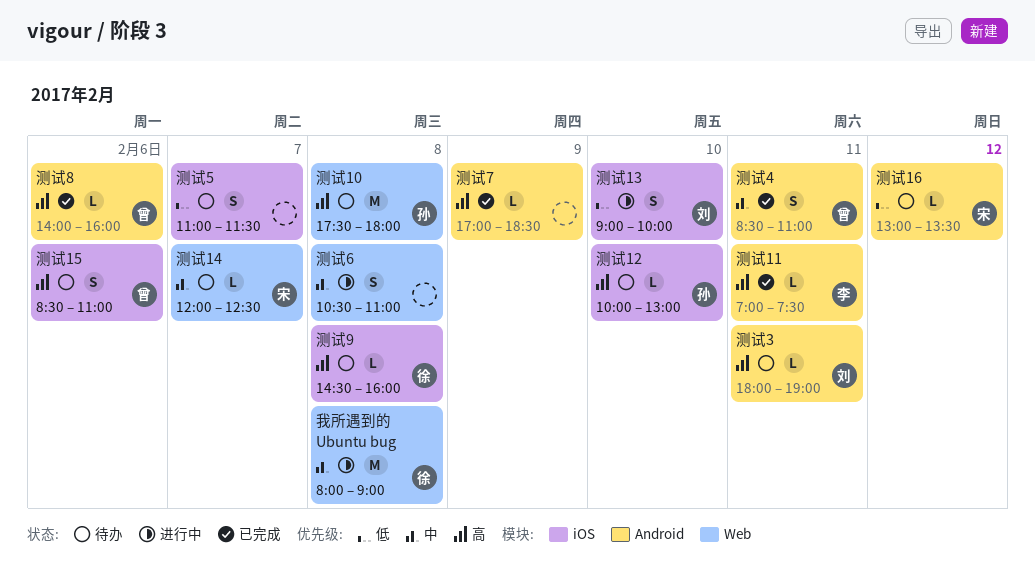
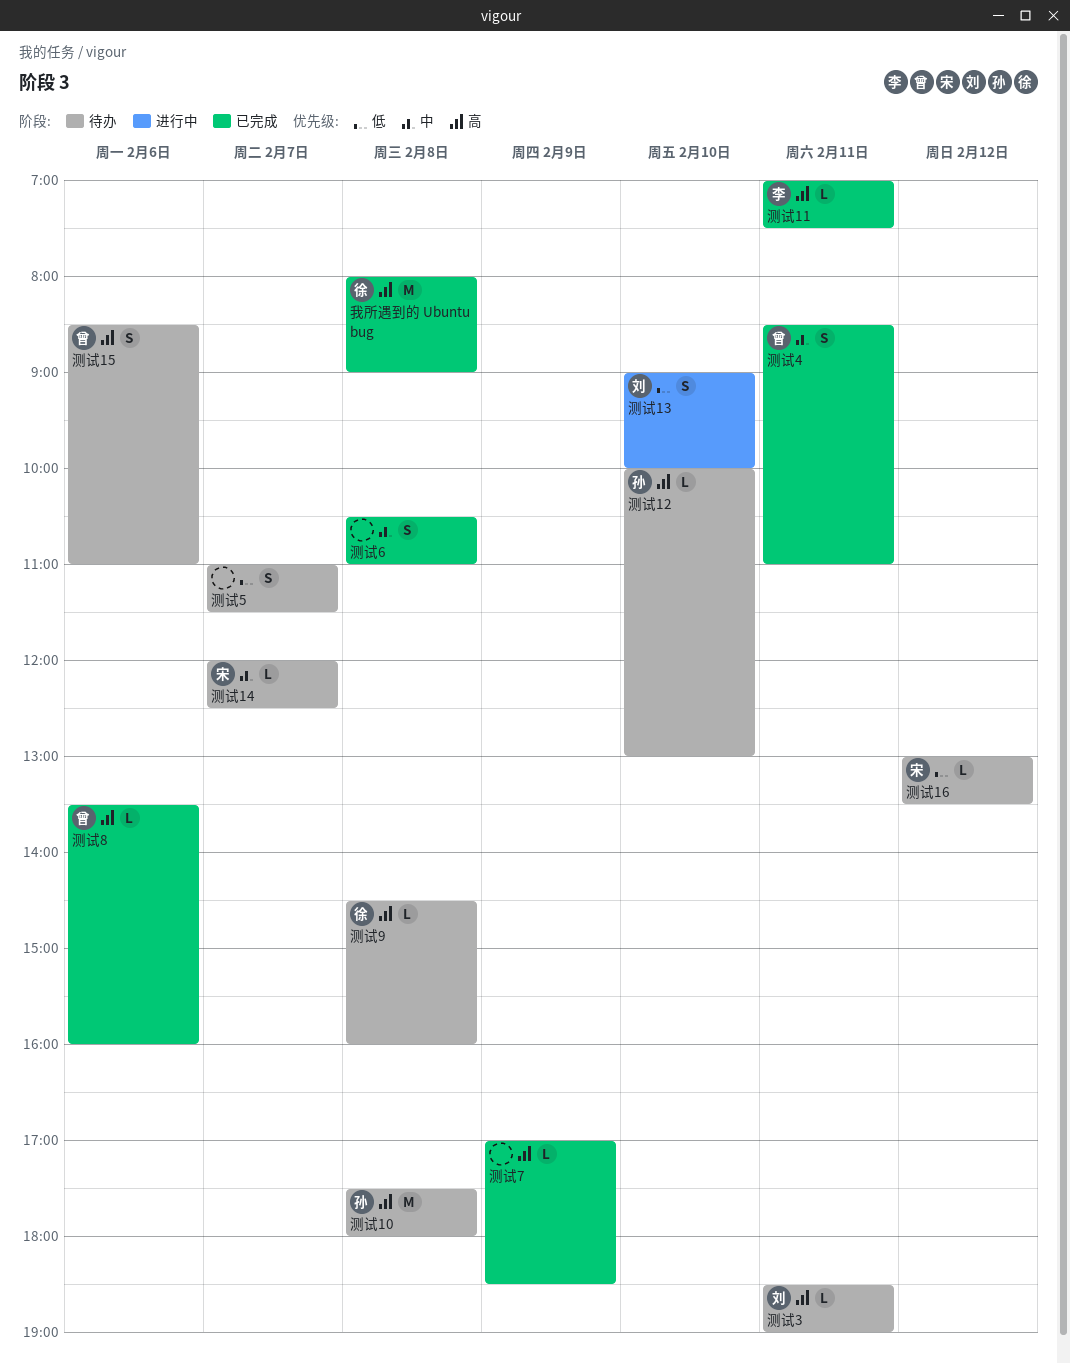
我所遇到的 Ubuntu bug, status: 进行中 -> 已完成
我所遇到的 Ubuntu bug, priority: 中 -> 高
测试3, begins: 18:00 -> 18:30
测试6, status: 进行中 -> 已完成
测试8, begins: 14:00 -> 13:30

